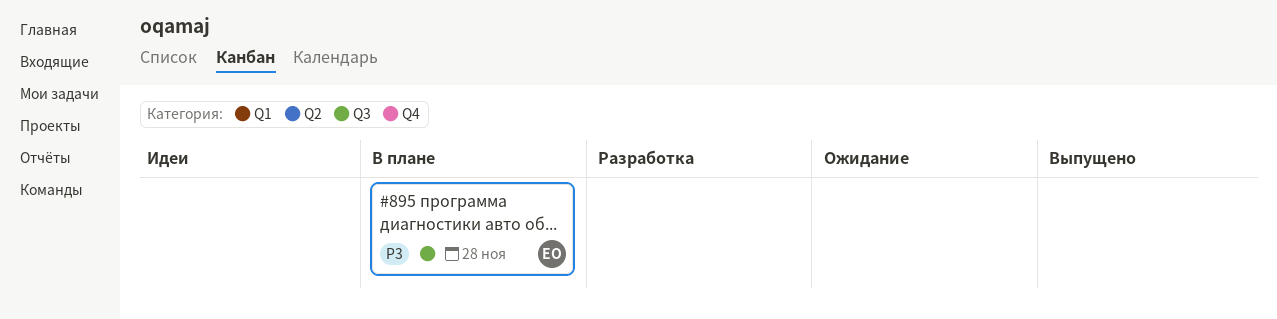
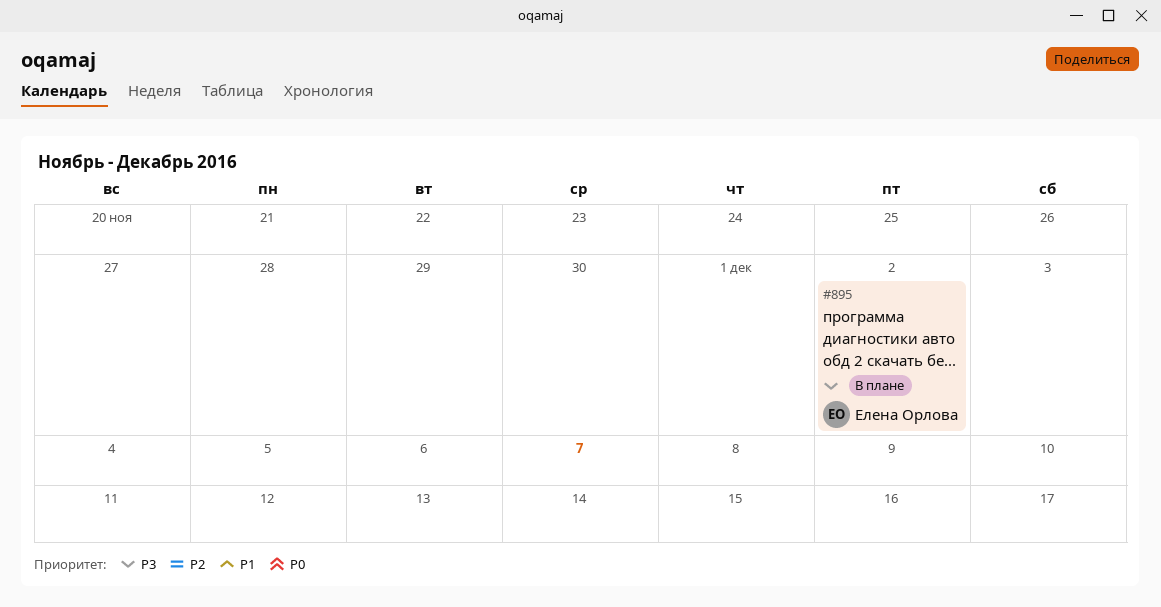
#895, due: Nov 28 -> Dec 2

